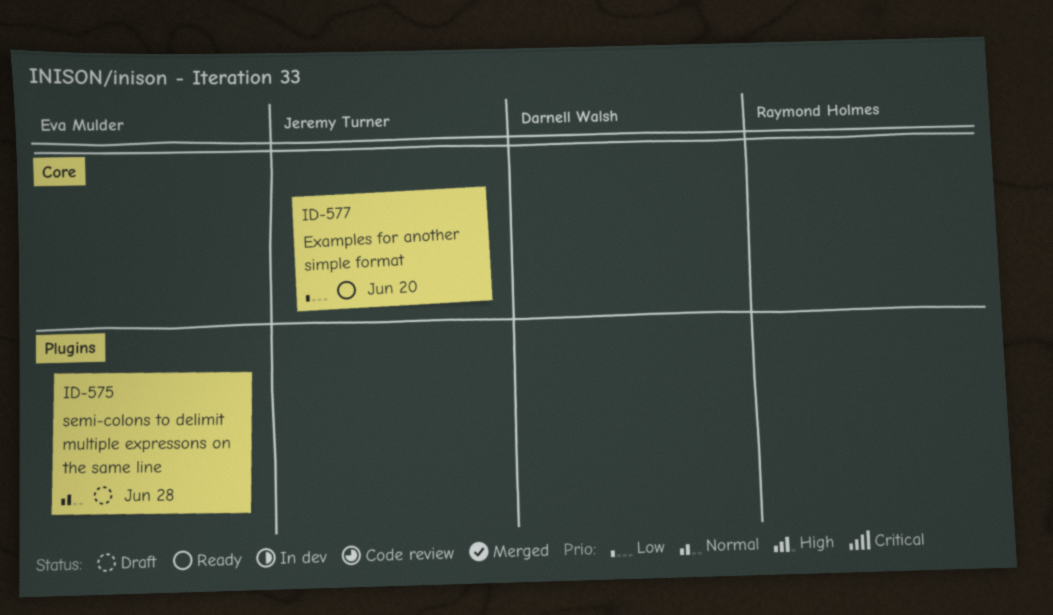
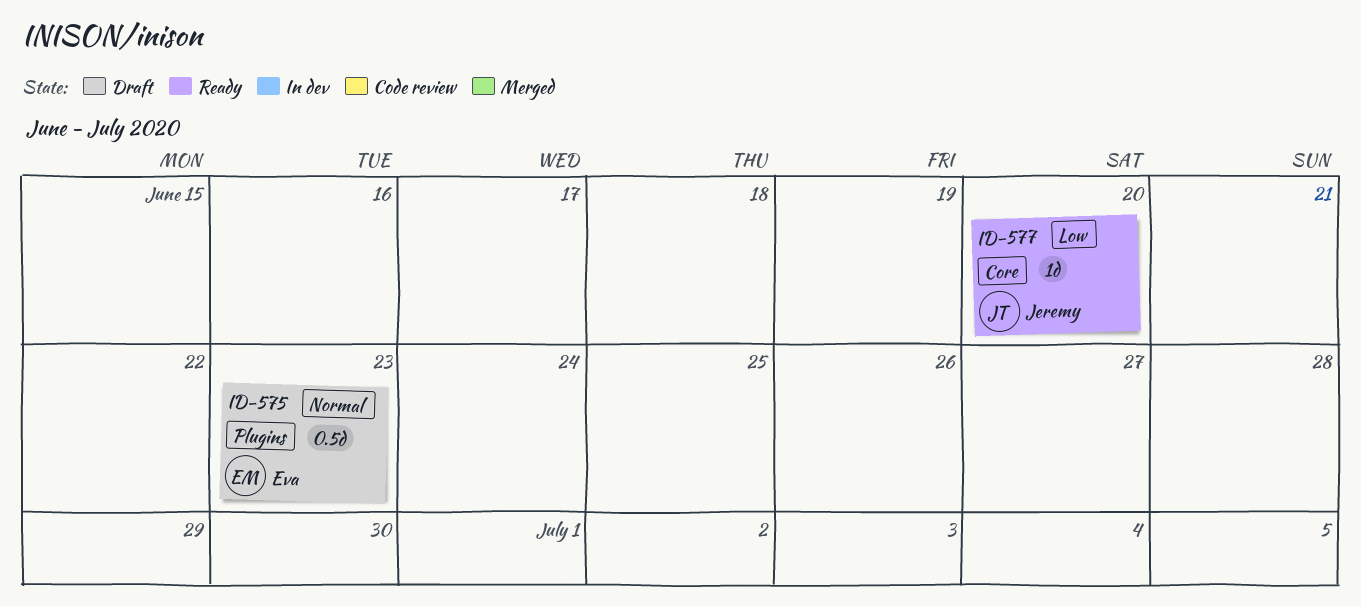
ID-575, due: Jun 28 -> Jun 23

